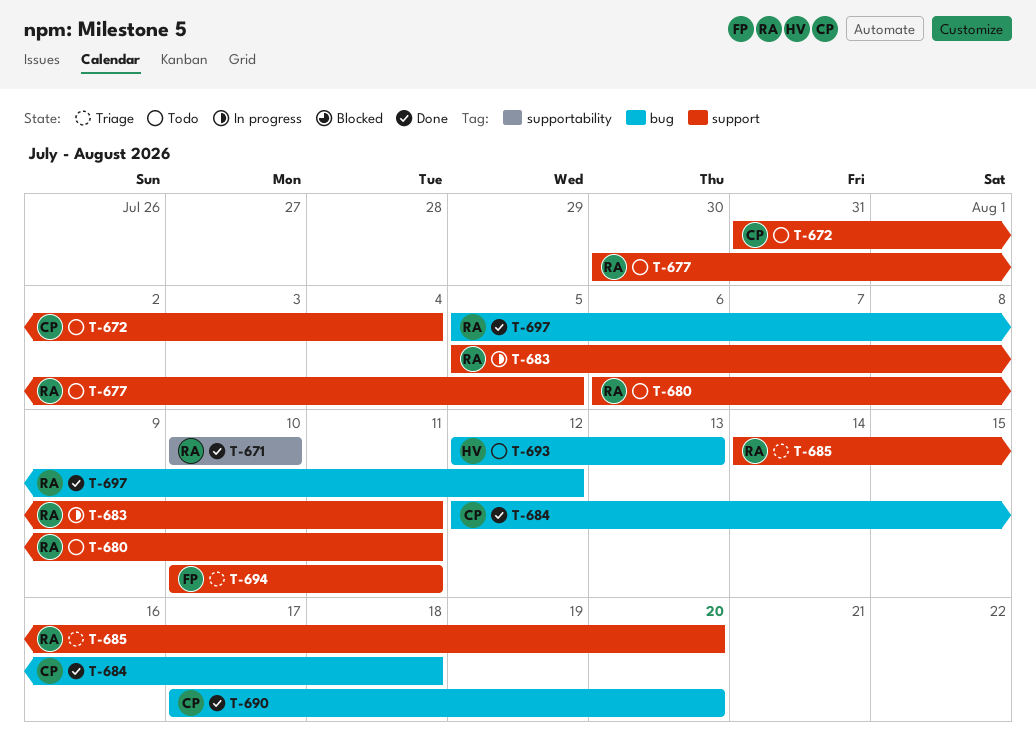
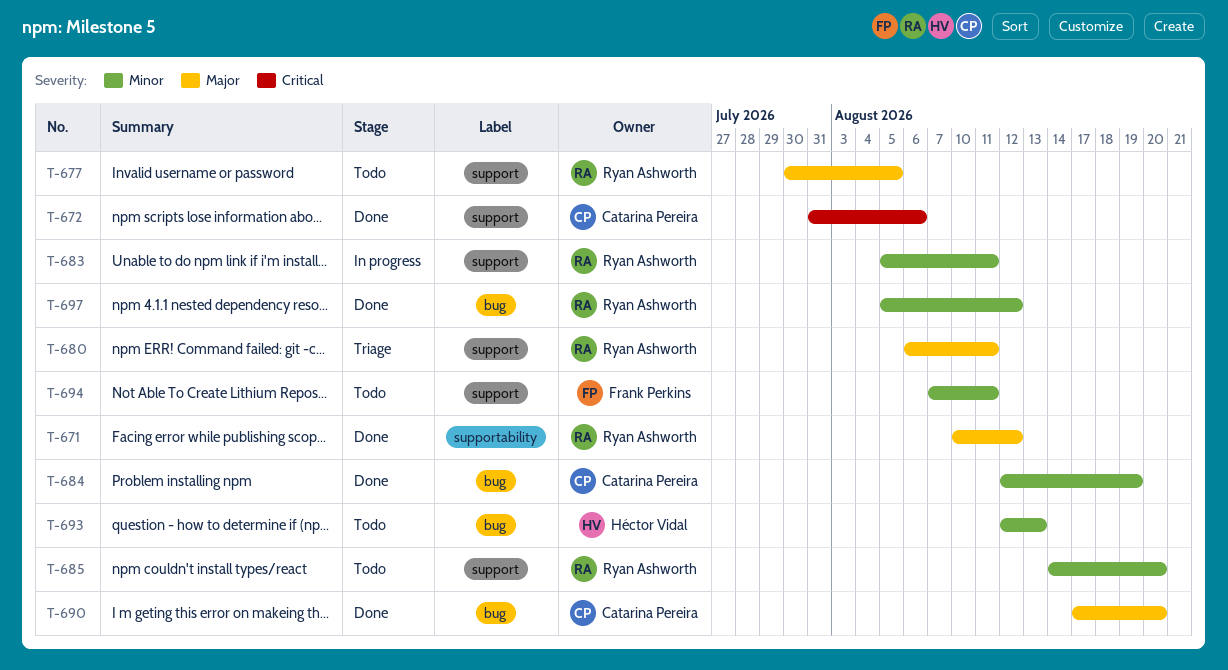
T-671, due: Aug 10 -> Aug 12
T-672, status: Todo -> Done
T-672, due: Aug 4 -> Aug 6
T-680, status: Todo -> Triage
T-684, due: Aug 18 -> Aug 19
T-685, status: Triage -> Todo
T-694, status: Triage -> Todo
T-694, start: Aug 10 -> Aug 7

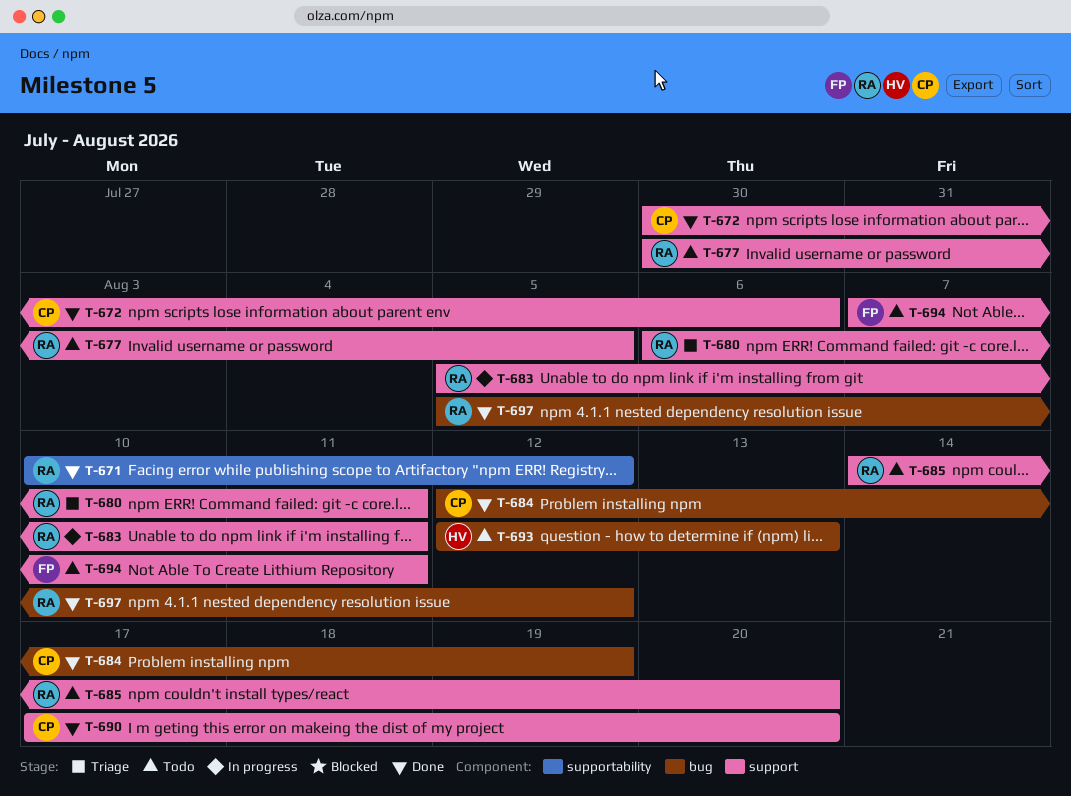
T-672, start: Jul 31 -> Jul 30
T-690, label: bug -> support

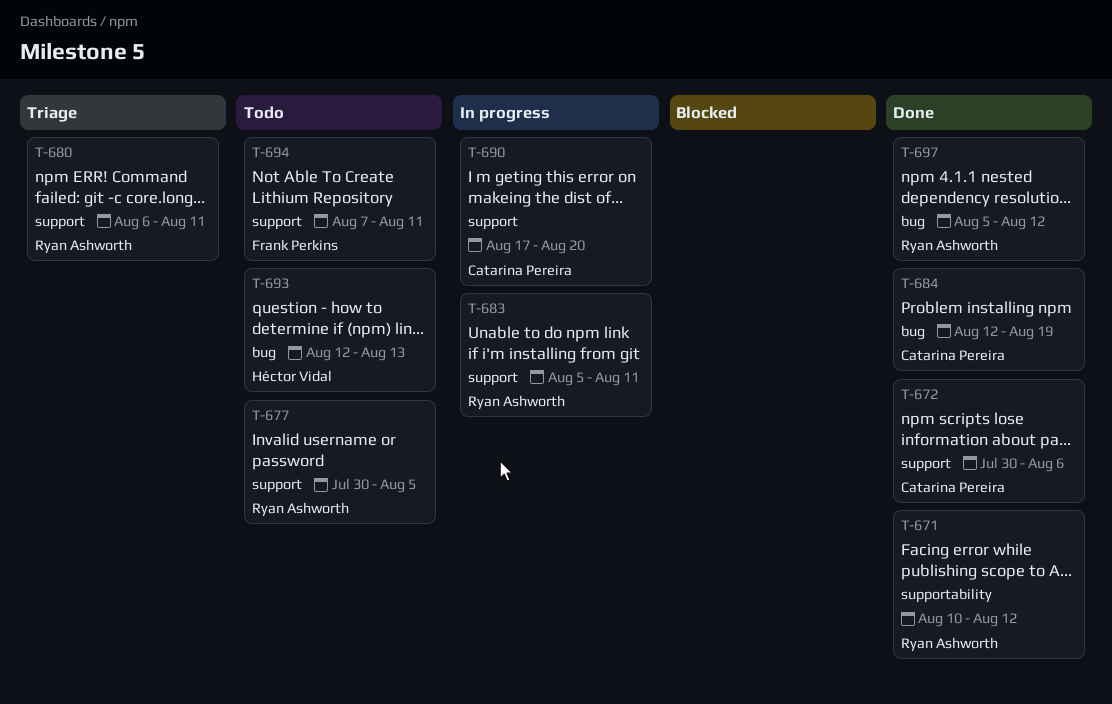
T-685: present -> none
T-690, status: Done -> In progress

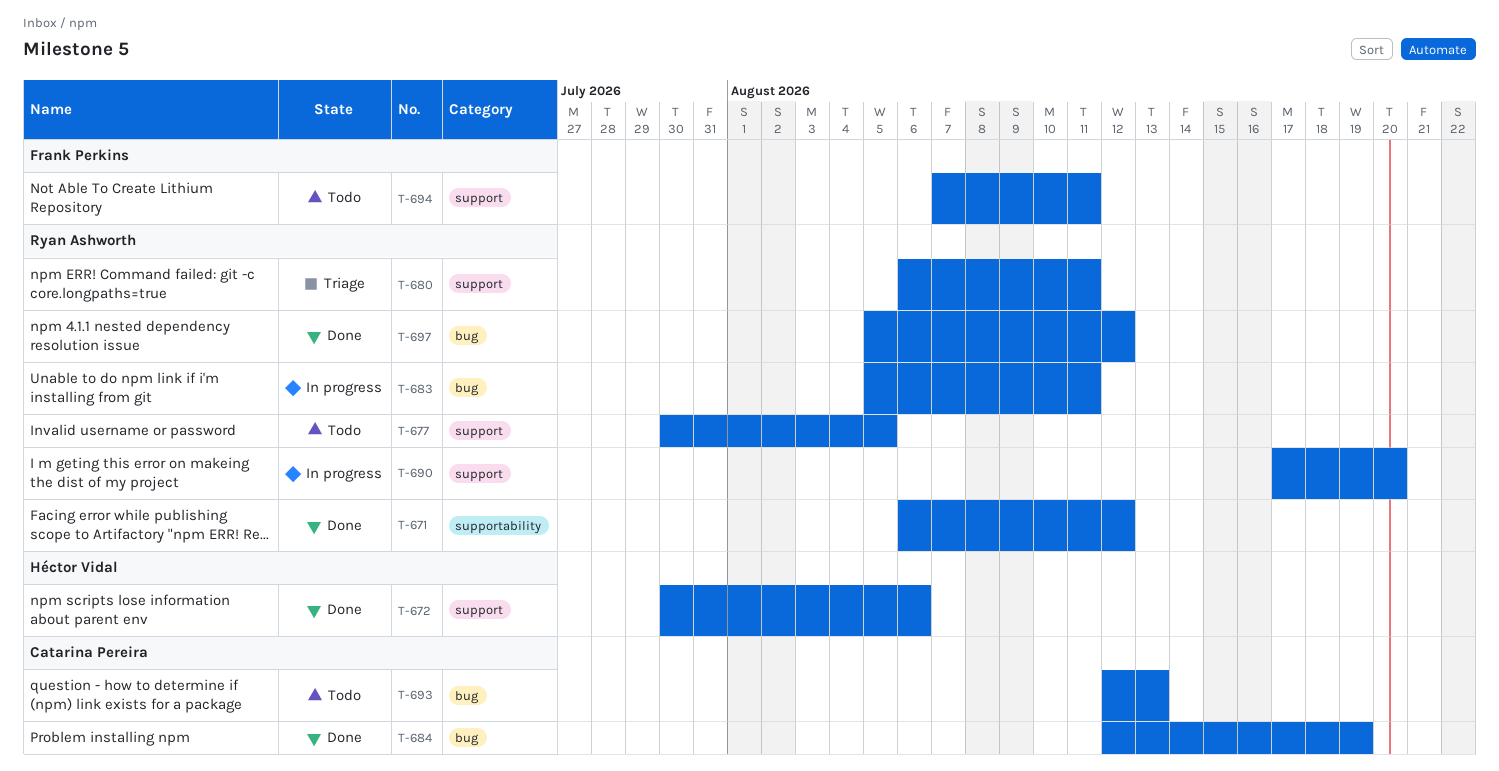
T-671, start: Aug 10 -> Aug 6
T-672, owner: Catarina Pereira -> Héctor Vidal
T-683, label: support -> bug
T-690, owner: Catarina Pereira -> Ryan Ashworth
T-693, owner: Héctor Vidal -> Catarina Pereira

